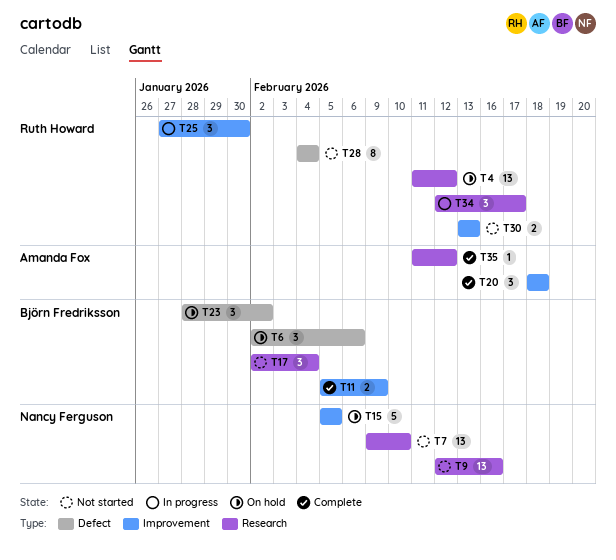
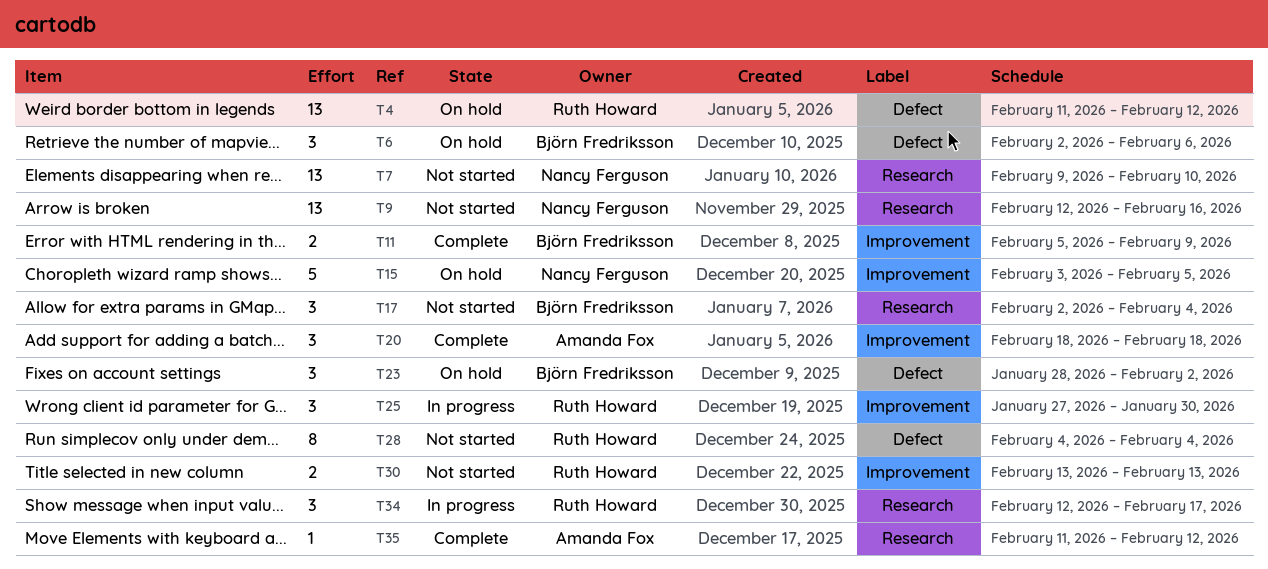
T4, label: Research -> Defect
T15, start: Feb 5 -> Feb 3

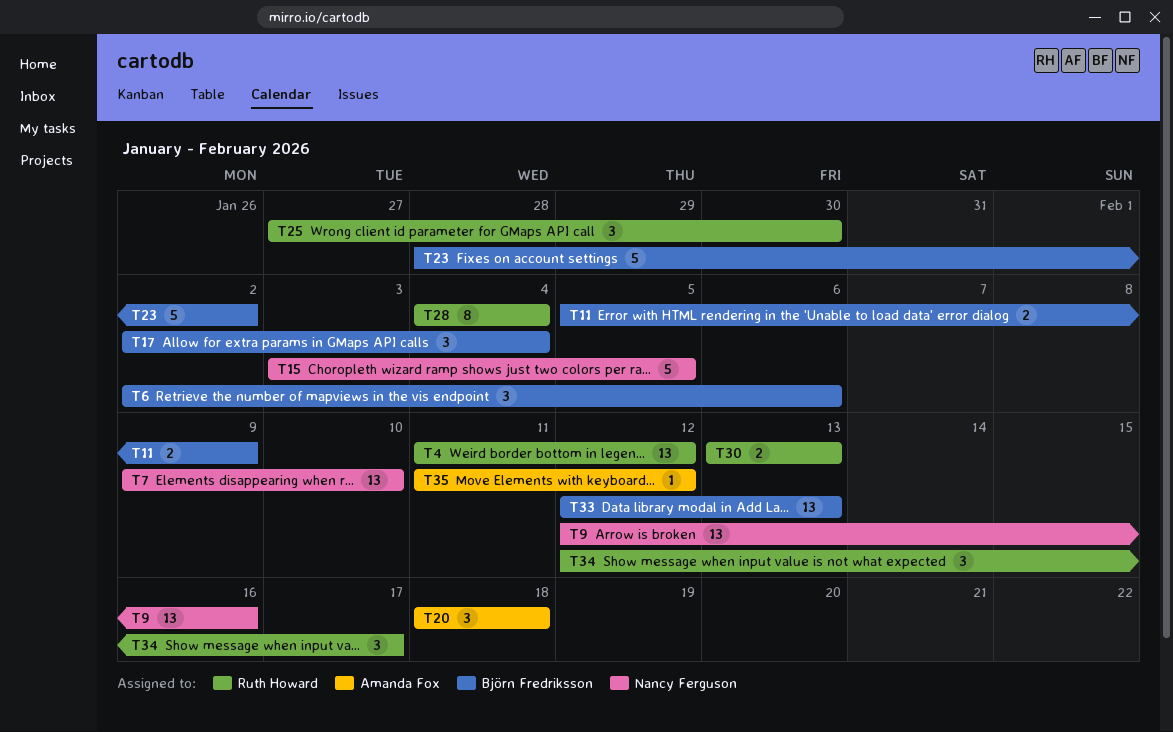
T23, estimate: 3 -> 5
T33: none -> present

